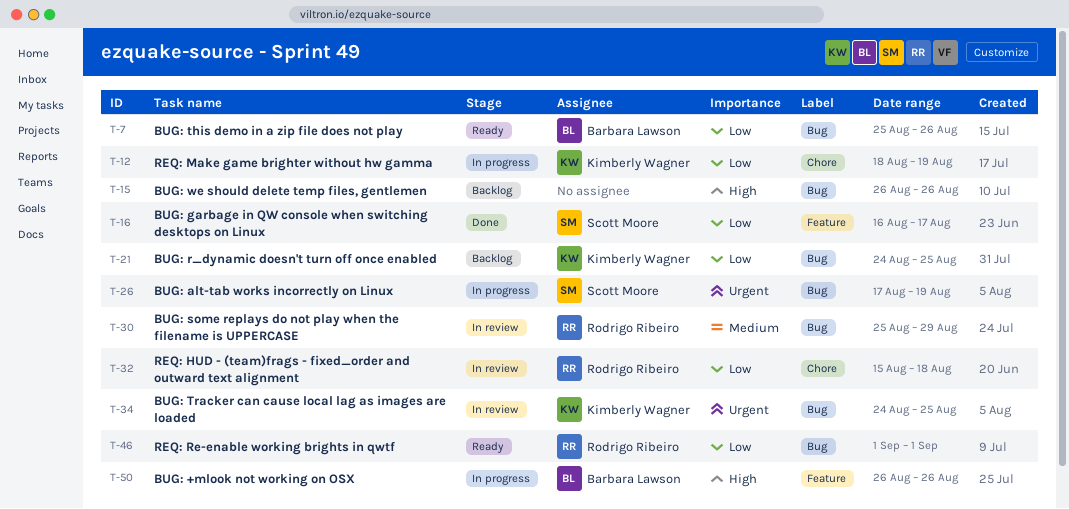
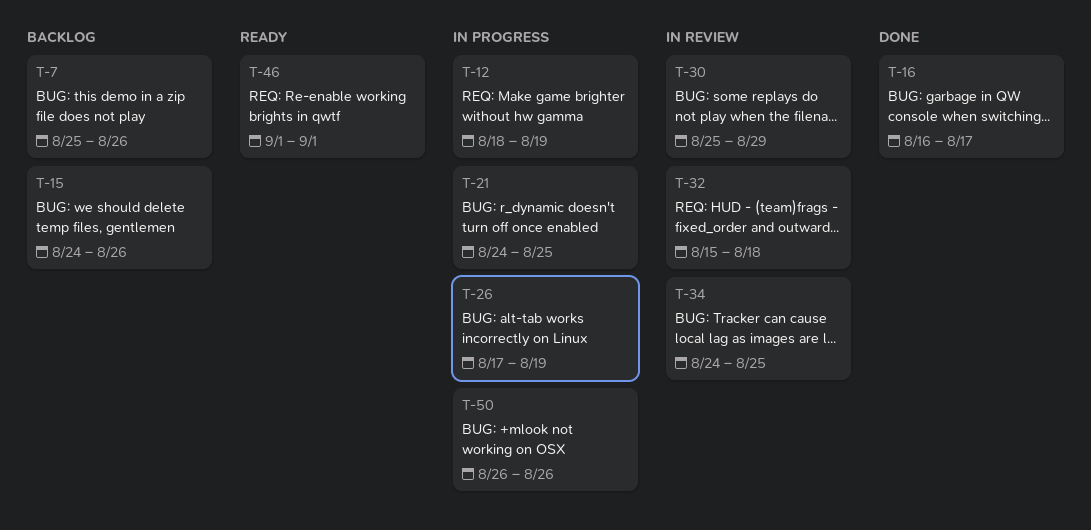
T-7, status: Ready -> Backlog
T-15, start: Aug 26 -> Aug 24
T-21, status: Backlog -> In progress

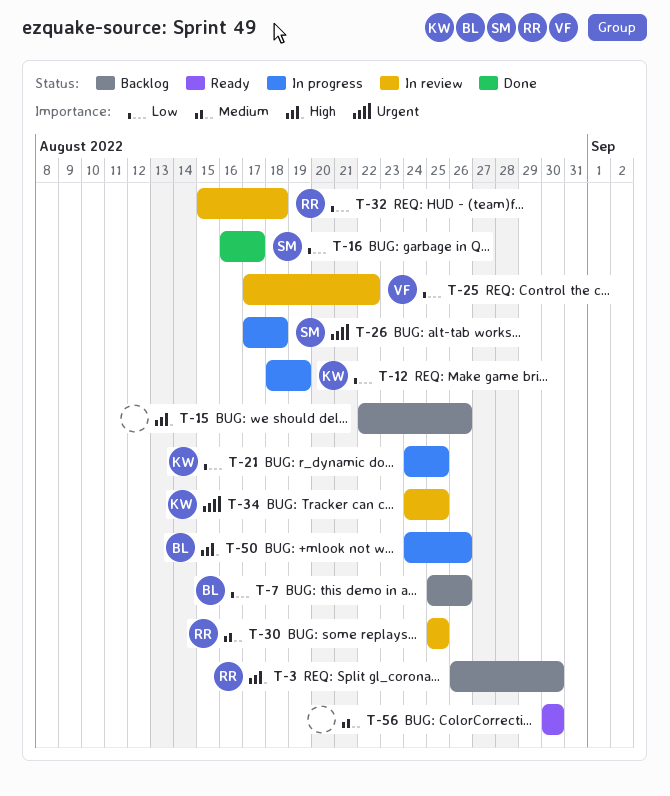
T-3: none -> present
T-15, start: Aug 24 -> Aug 22
T-25: none -> present
T-26, due: Aug 19 -> Aug 18
T-30, due: Aug 29 -> Aug 25
T-46: present -> none
T-50, start: Aug 26 -> Aug 24
T-56: none -> present

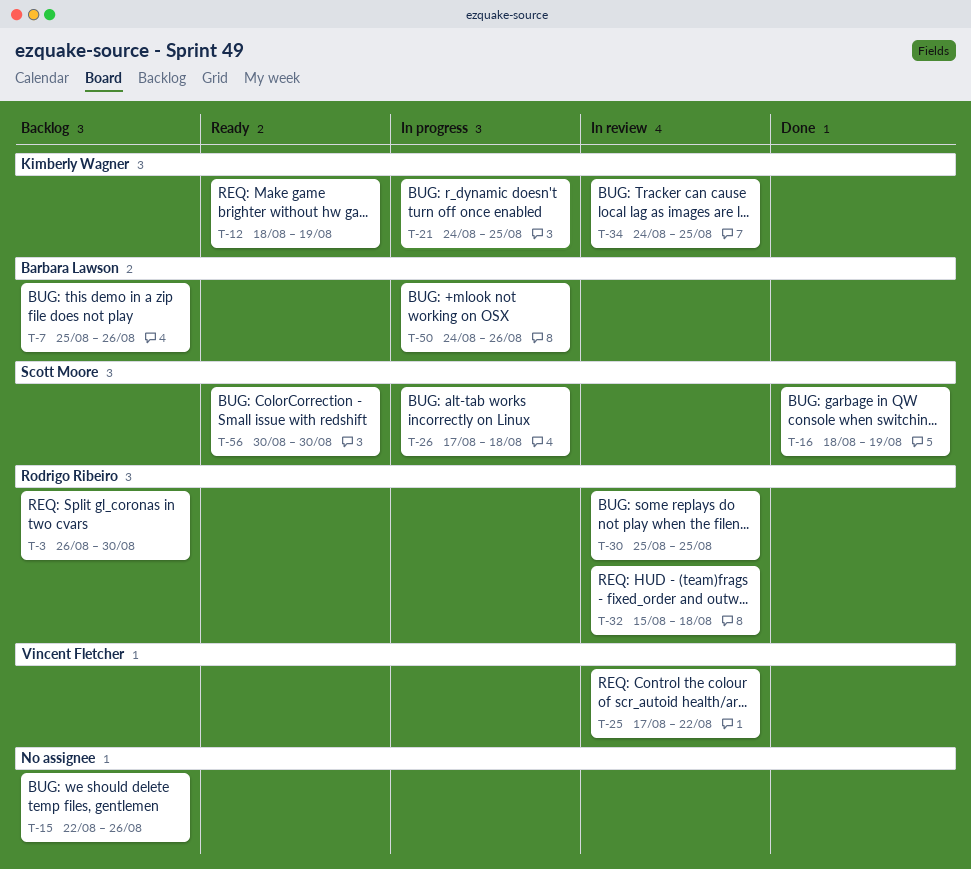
T-12, status: In progress -> Ready
T-16, start: Aug 16 -> Aug 18
T-16, due: Aug 17 -> Aug 19
T-56, owner: none -> Scott Moore

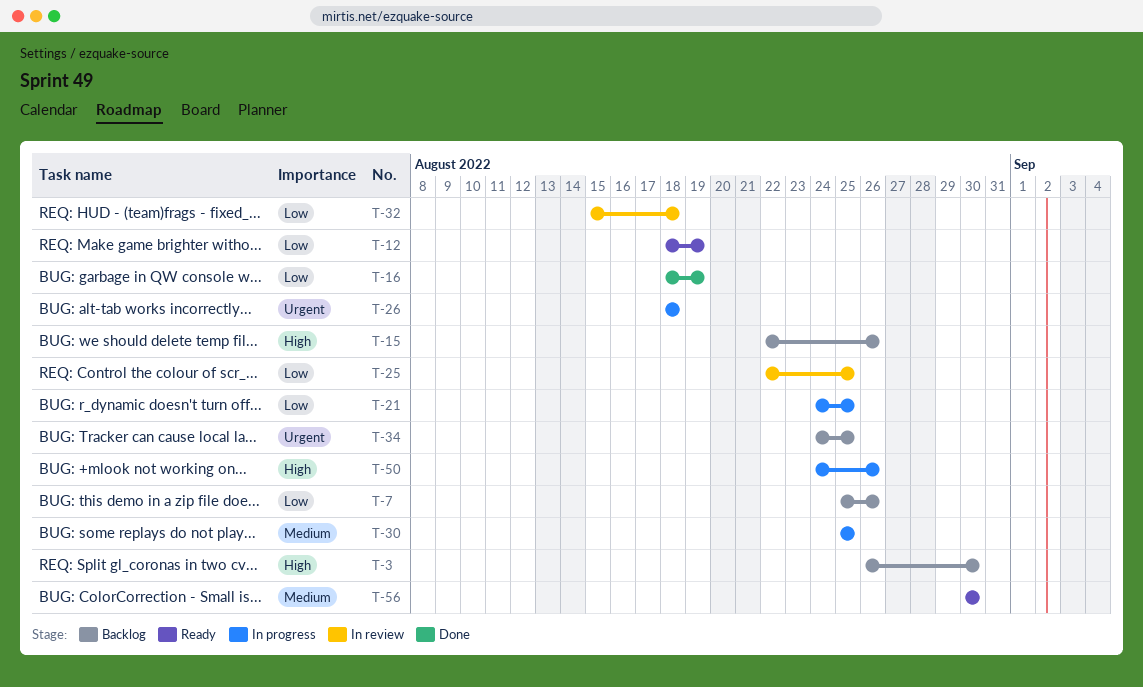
T-25, start: Aug 17 -> Aug 22
T-25, due: Aug 22 -> Aug 25
T-26, start: Aug 17 -> Aug 18
T-30, status: In review -> In progress
T-34, status: In review -> Backlog

